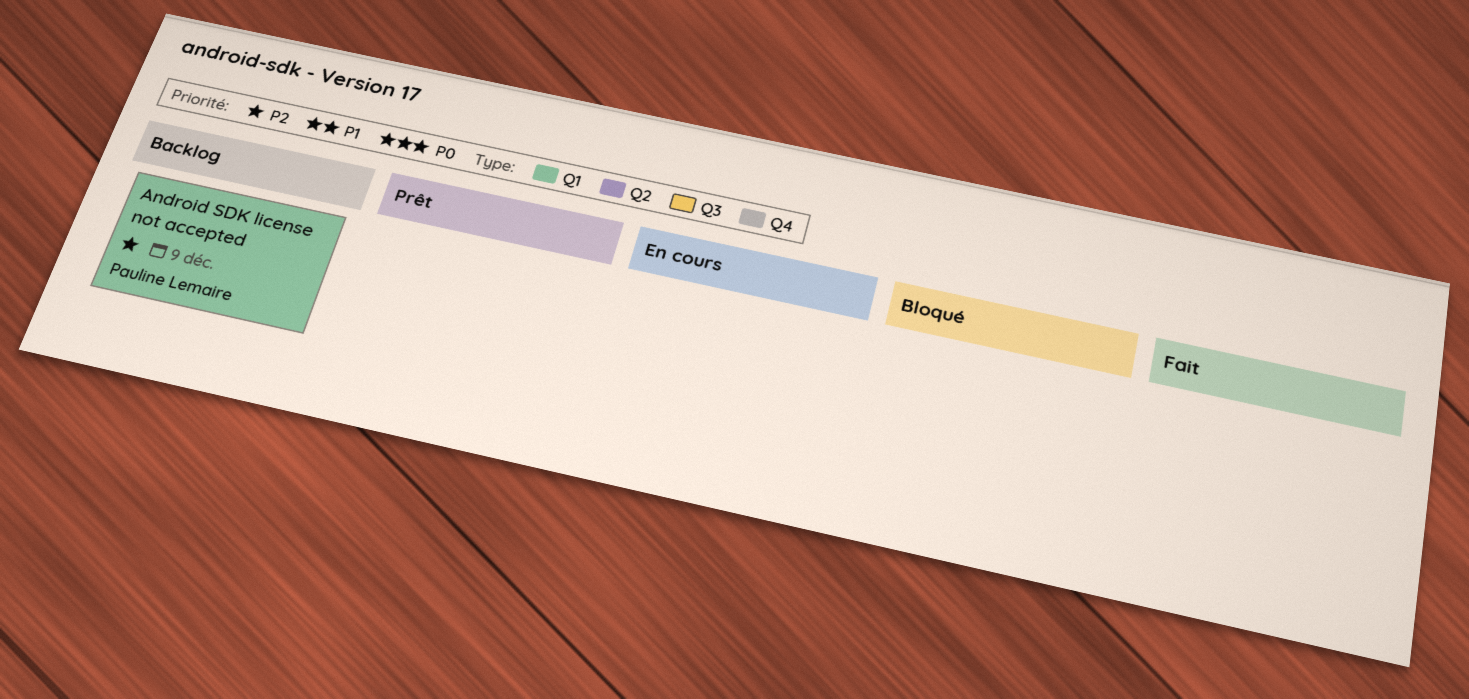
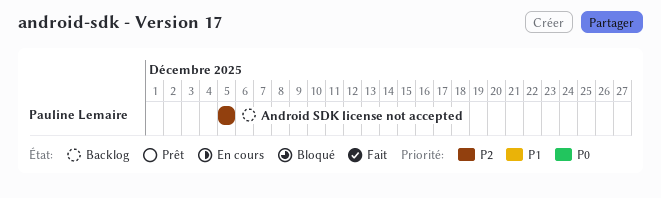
Android SDK license not accepted, due: Dec 9 -> Dec 5

